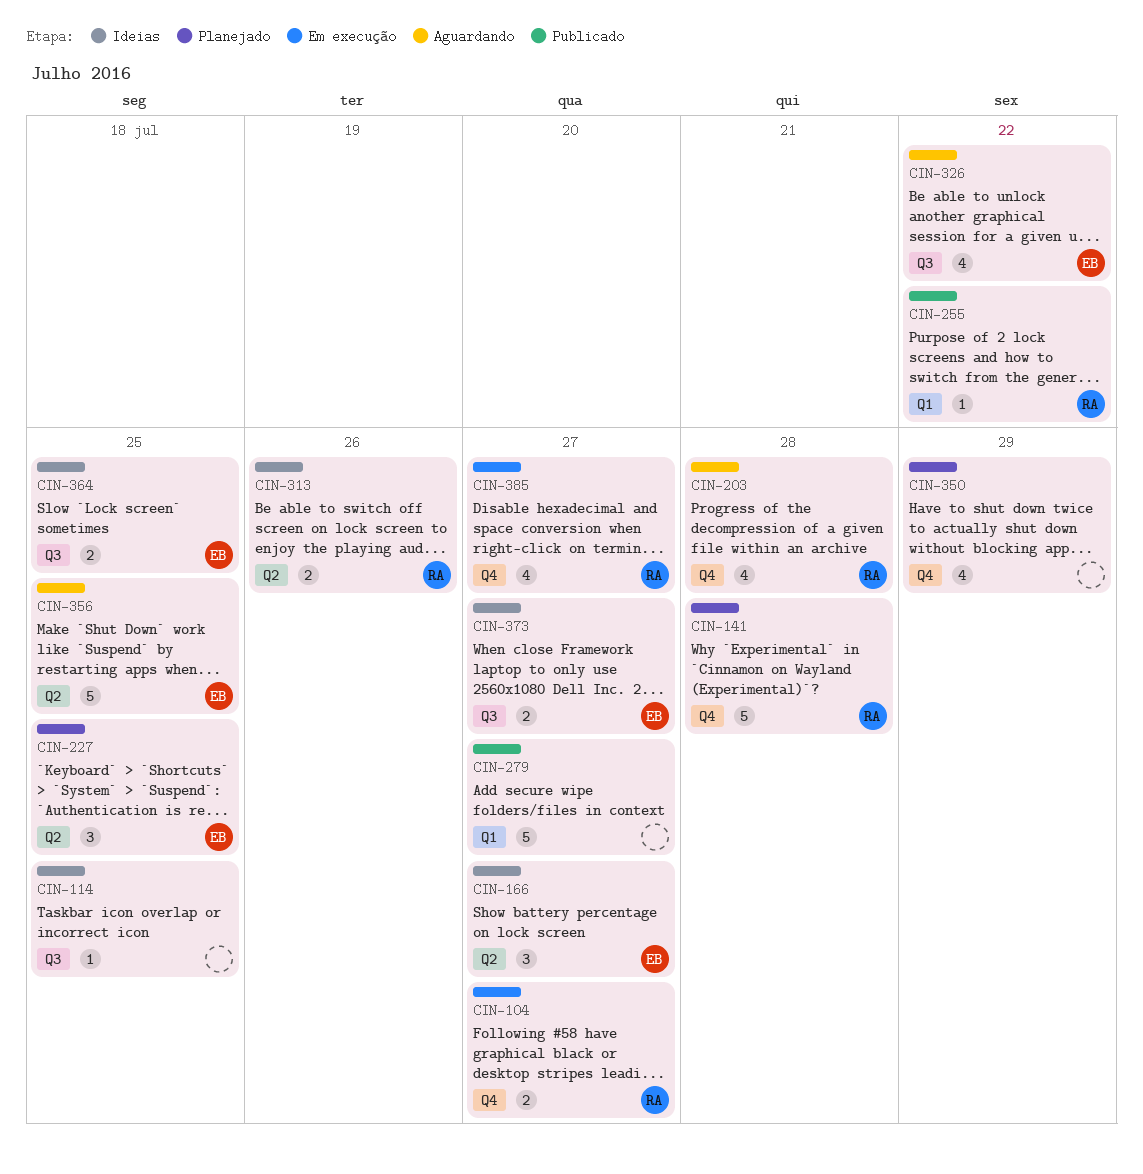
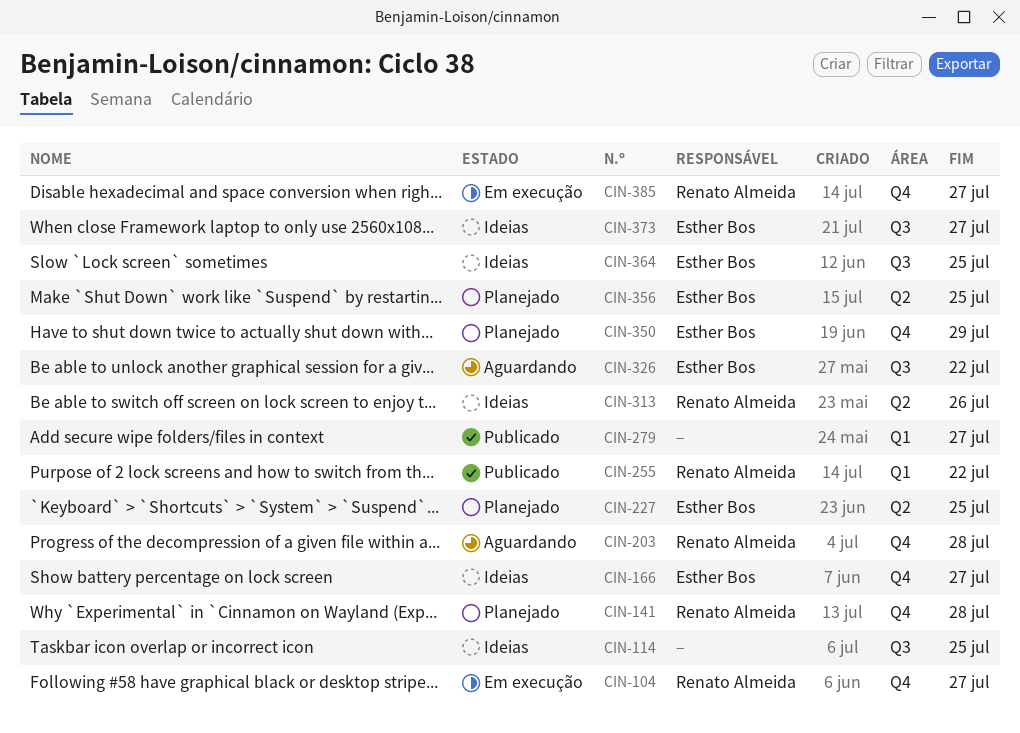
CIN-166, label: Q2 -> Q4
CIN-350, owner: none -> Esther Bos
CIN-356, status: Aguardando -> Planejado

